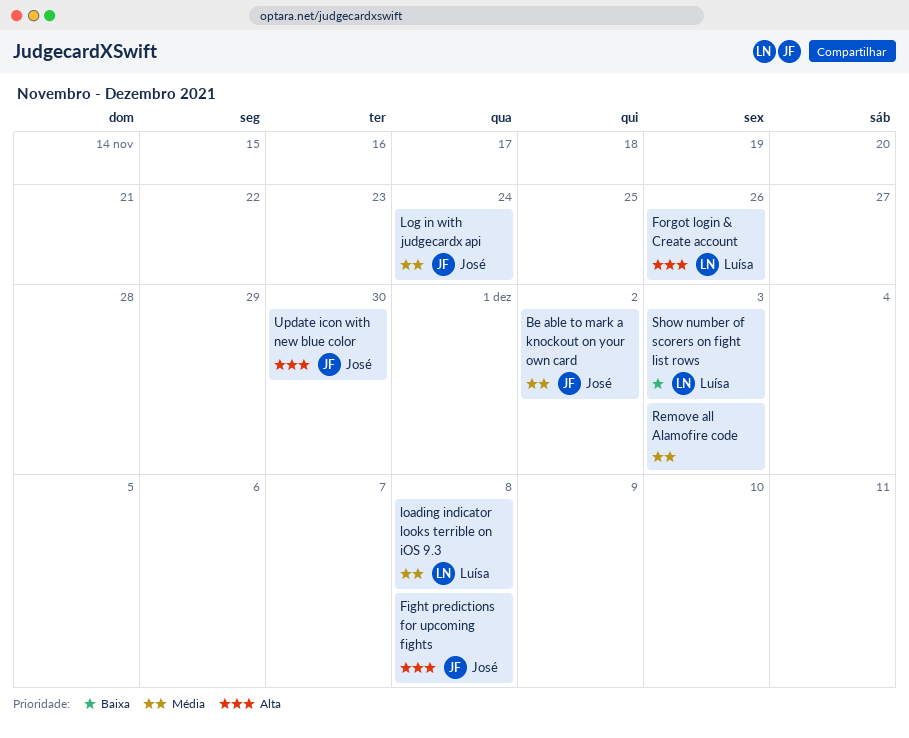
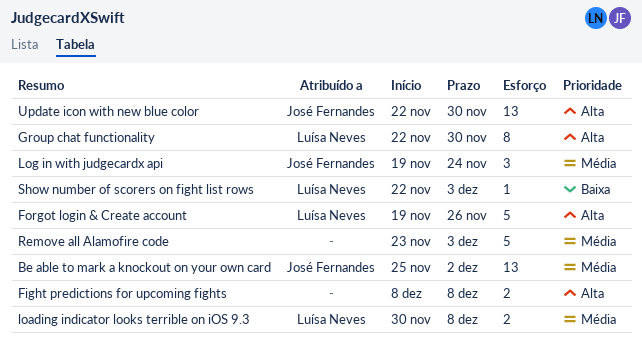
Fight predictions for upcoming fights, owner: José Fernandes -> none
Group chat functionality: none -> present

